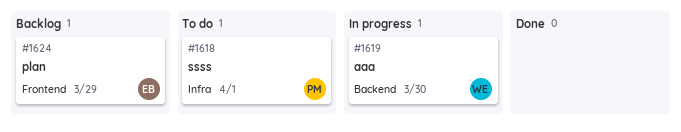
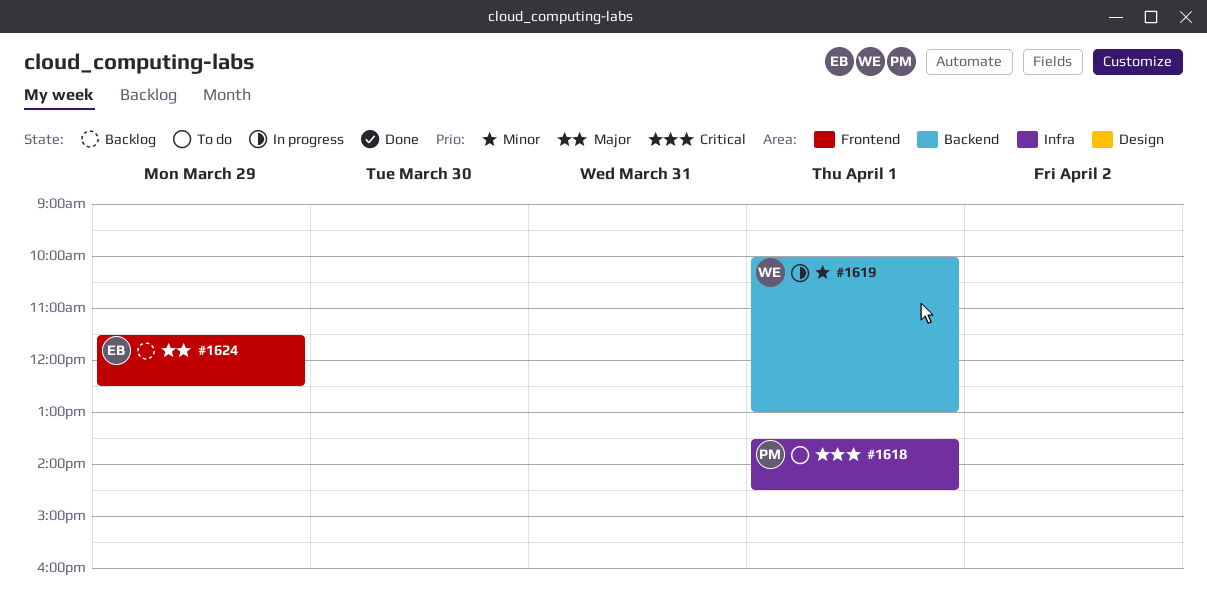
#1619, day: Mar 30 -> Apr 1

